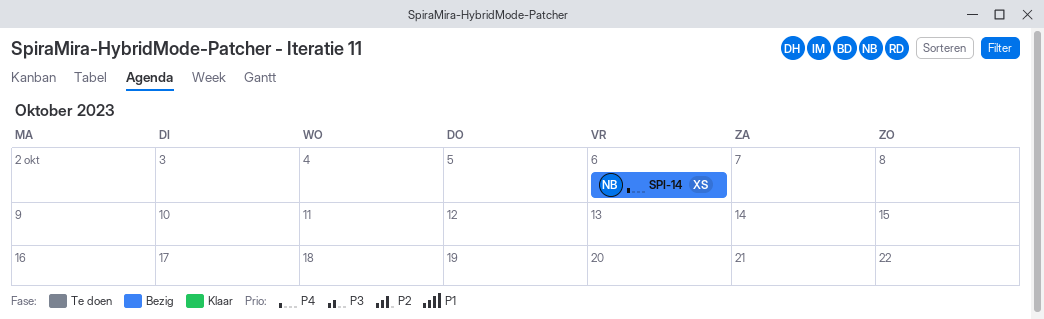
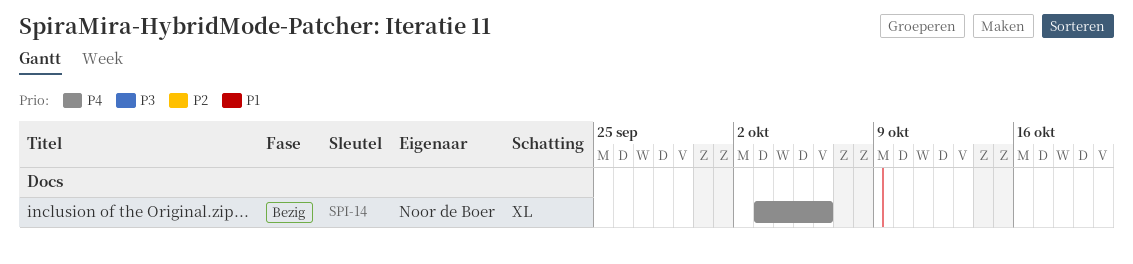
SPI-14, estimate: XS -> XL
SPI-14, start: Oct 6 -> Oct 3

